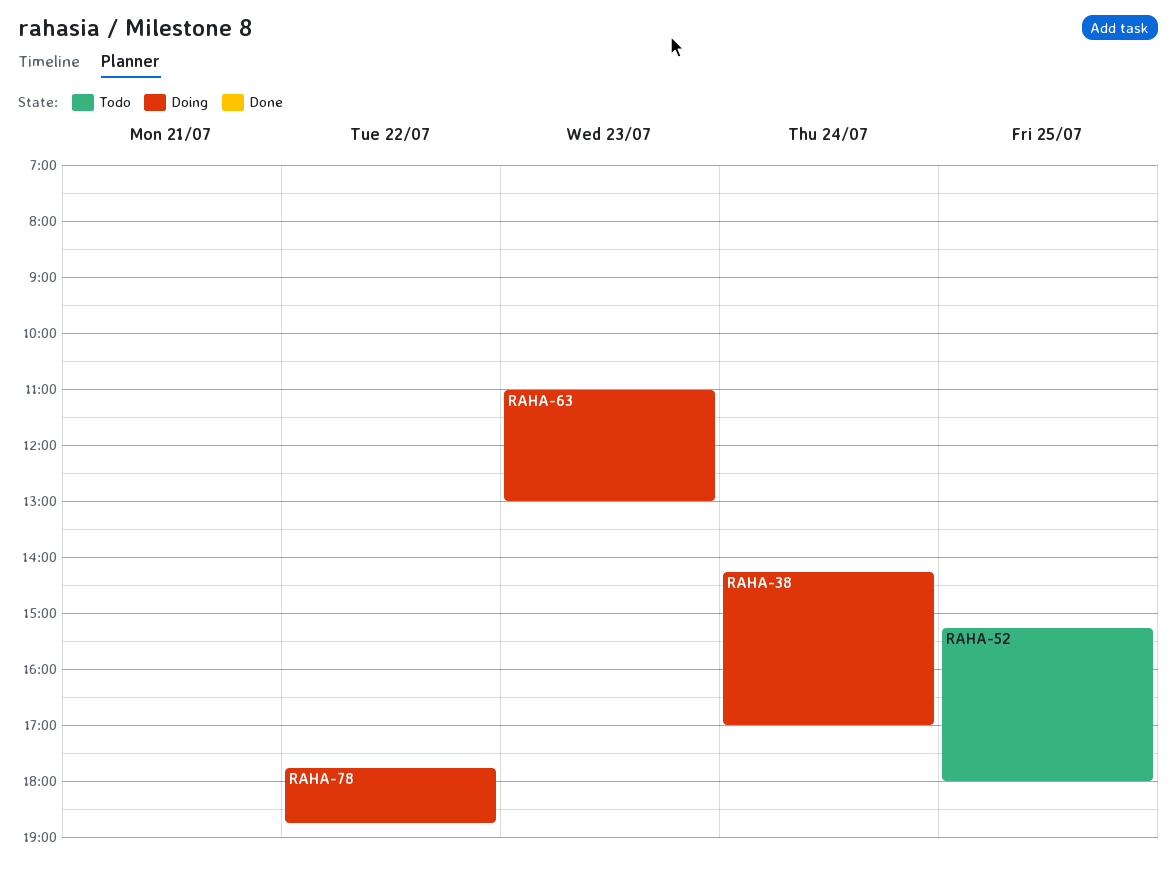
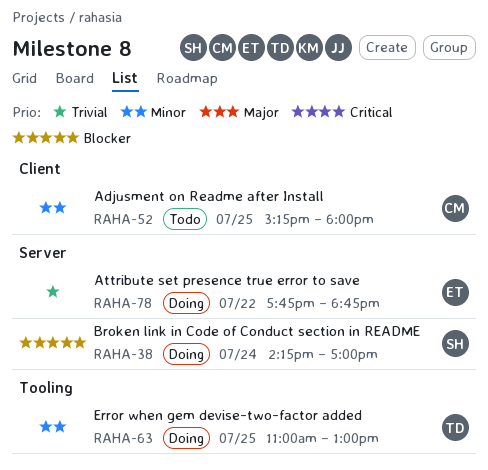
RAHA-63, day: Jul 23 -> Jul 25

